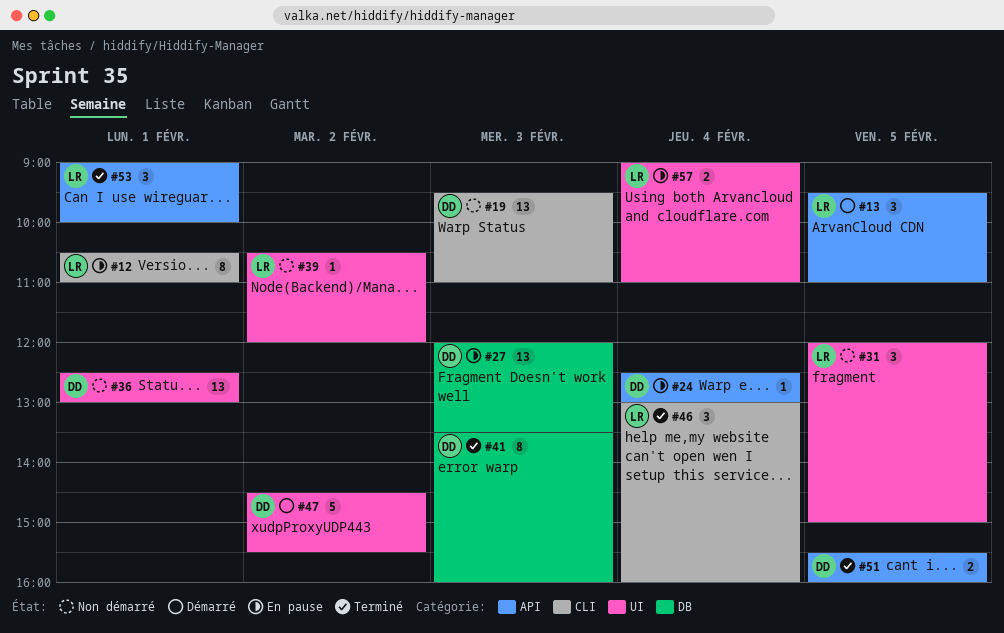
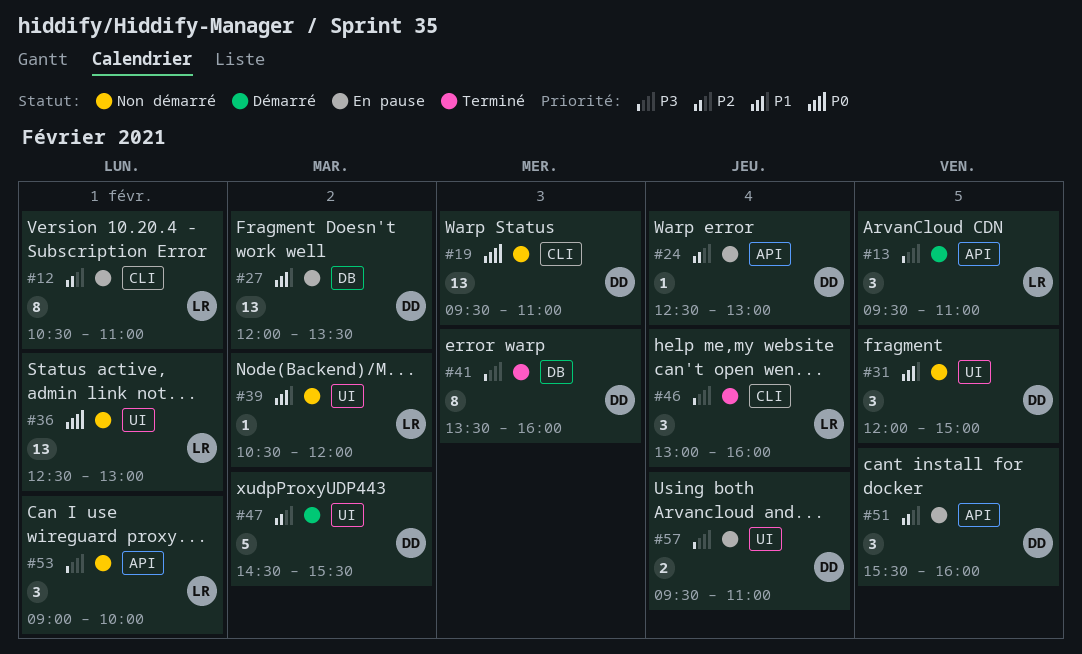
#27, day: Feb 3 -> Feb 2
#31, owner: LR -> DD
#36, owner: DD -> LR
#51, status: Terminé -> En pause
#51, estimate: 2 -> 3
#53, status: Terminé -> Non démarré
#57, owner: LR -> DD
#57, begins: 09:00 -> 09:30

